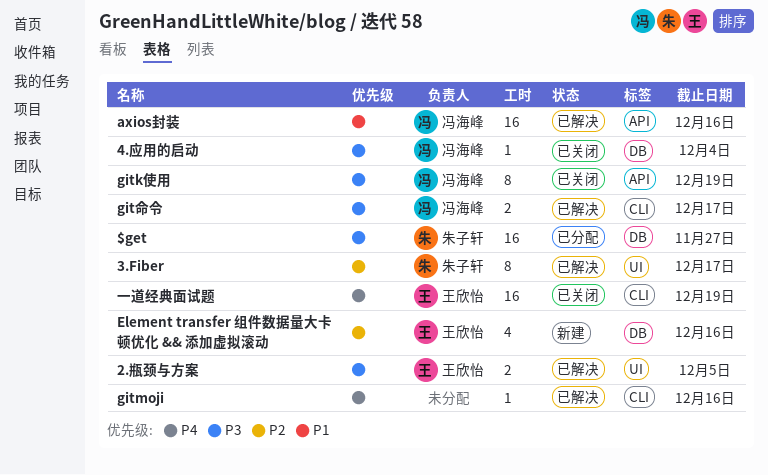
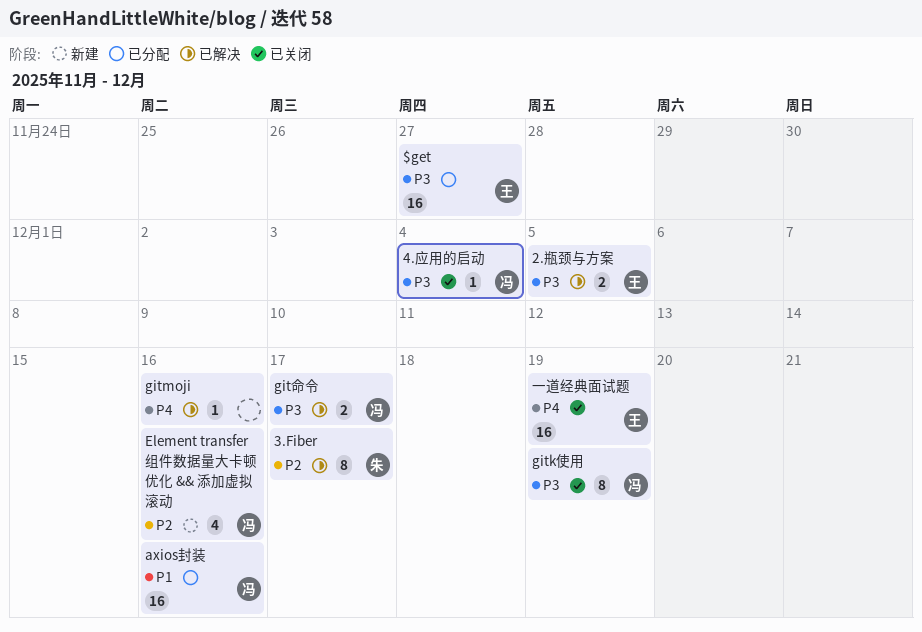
$get, owner: 朱子轩 -> 王欣怡
axios封装, status: 已解决 -> 已分配
Element transfer 组件数据量大卡顿优化 && 添加虚拟滚动, owner: 王欣怡 -> 冯海峰

